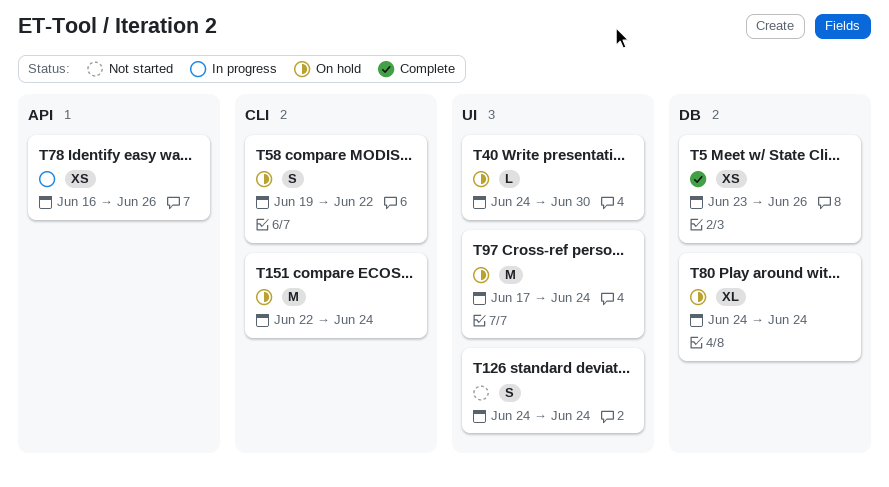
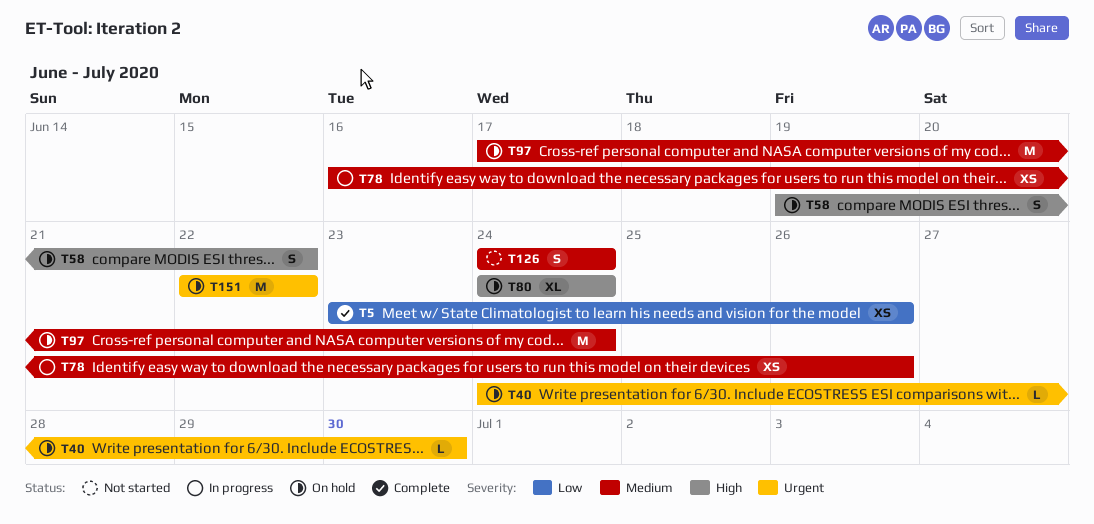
T151, due: Jun 24 -> Jun 22

